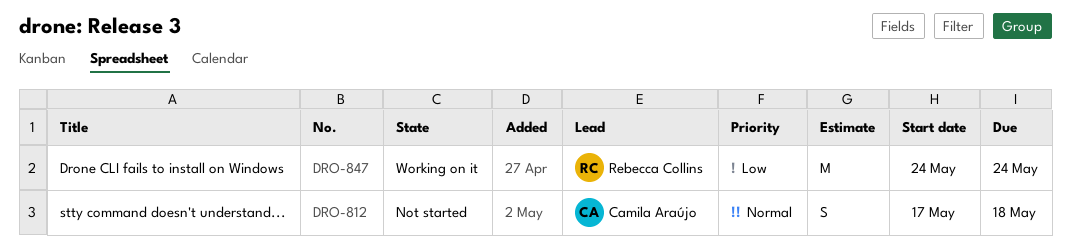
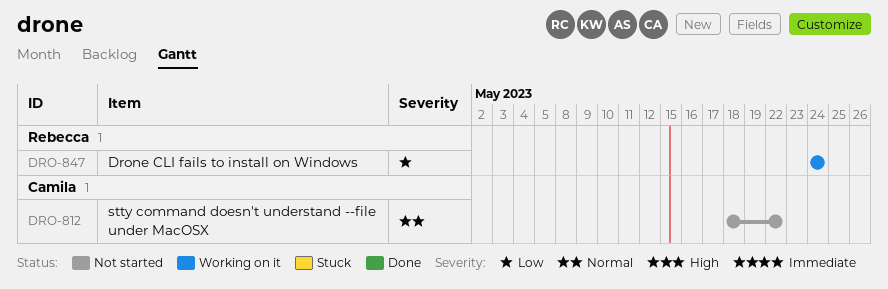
DRO-812, start: May 17 -> May 18
DRO-812, due: May 18 -> May 22

